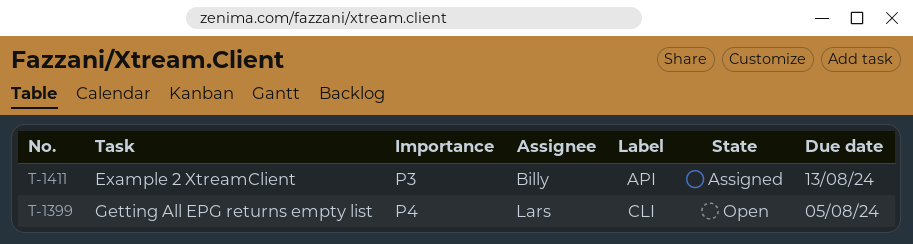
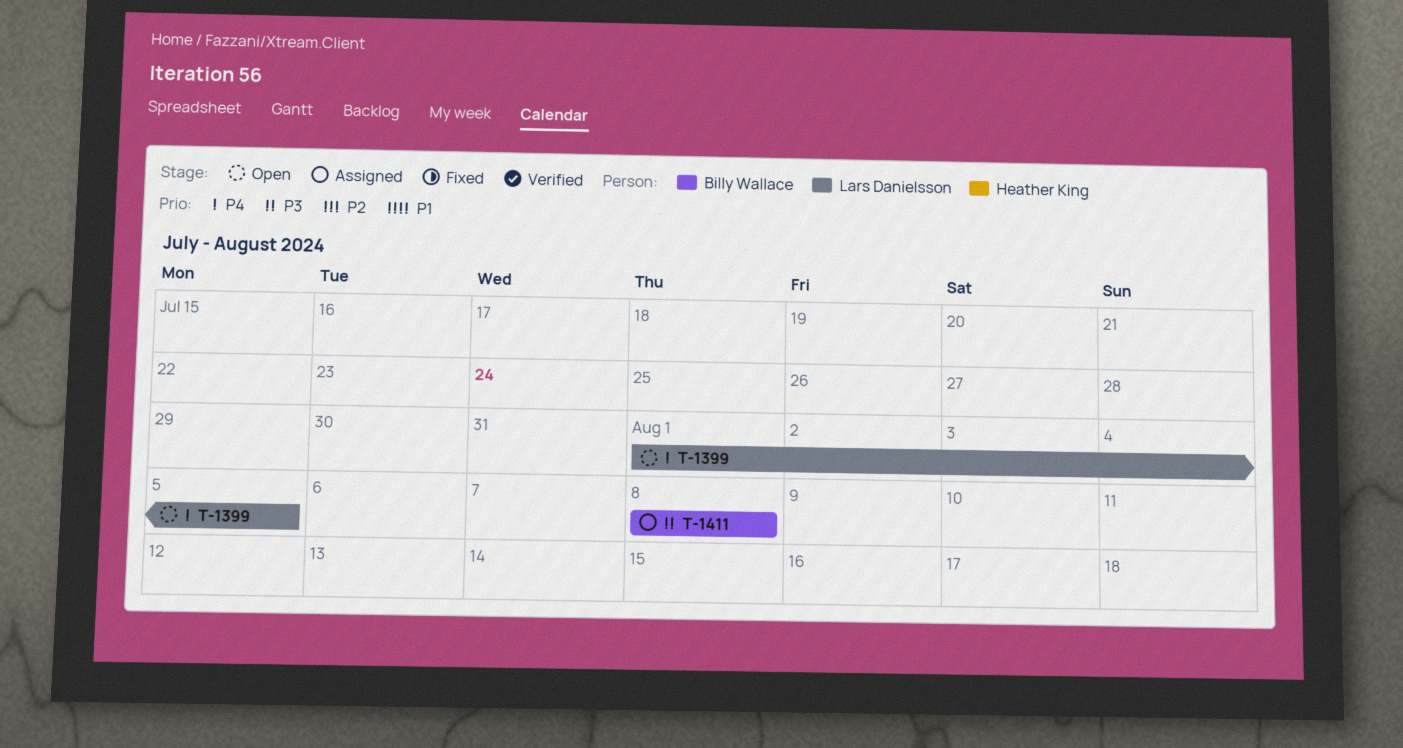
T-1411, due: Aug 13 -> Aug 8

